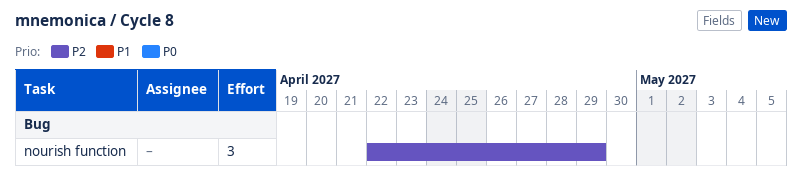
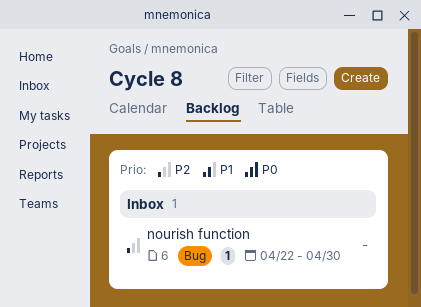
nourish function, estimate: 3 -> 1
nourish function, due: Apr 29 -> Apr 30

